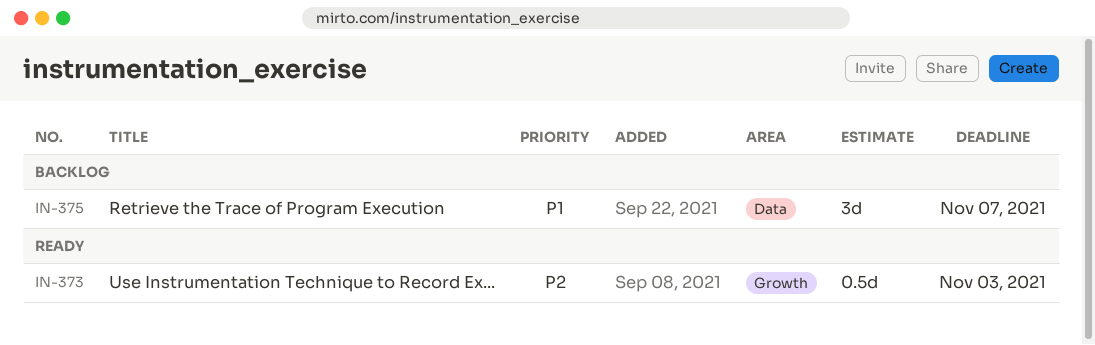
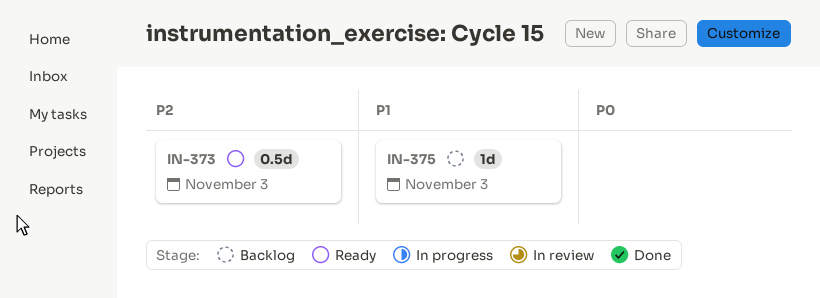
IN-375, estimate: 3d -> 1d
IN-375, due: Nov 7 -> Nov 3

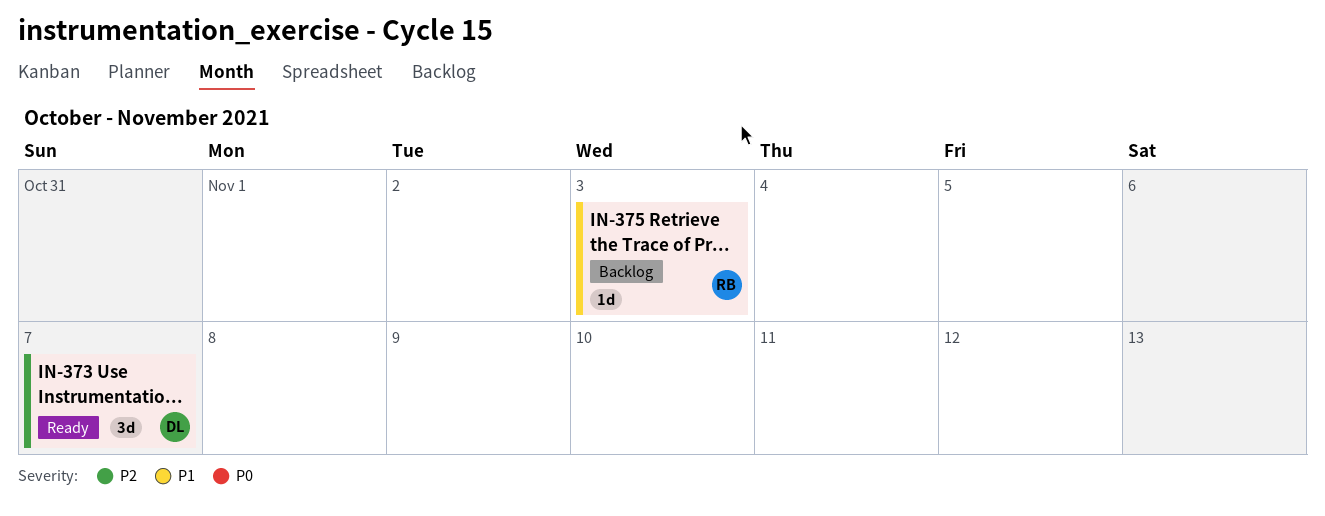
IN-373, estimate: 0.5d -> 3d
IN-373, due: Nov 3 -> Nov 7

